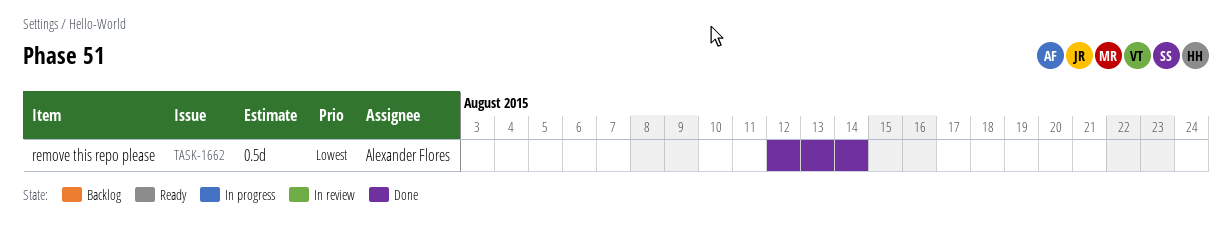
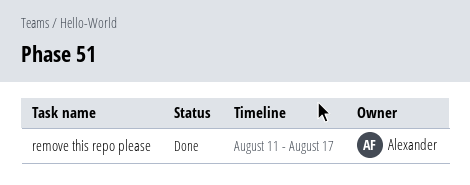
remove this repo please, start: Aug 12 -> Aug 11
remove this repo please, due: Aug 14 -> Aug 17

